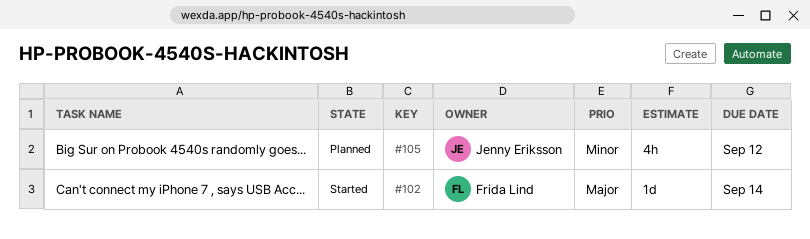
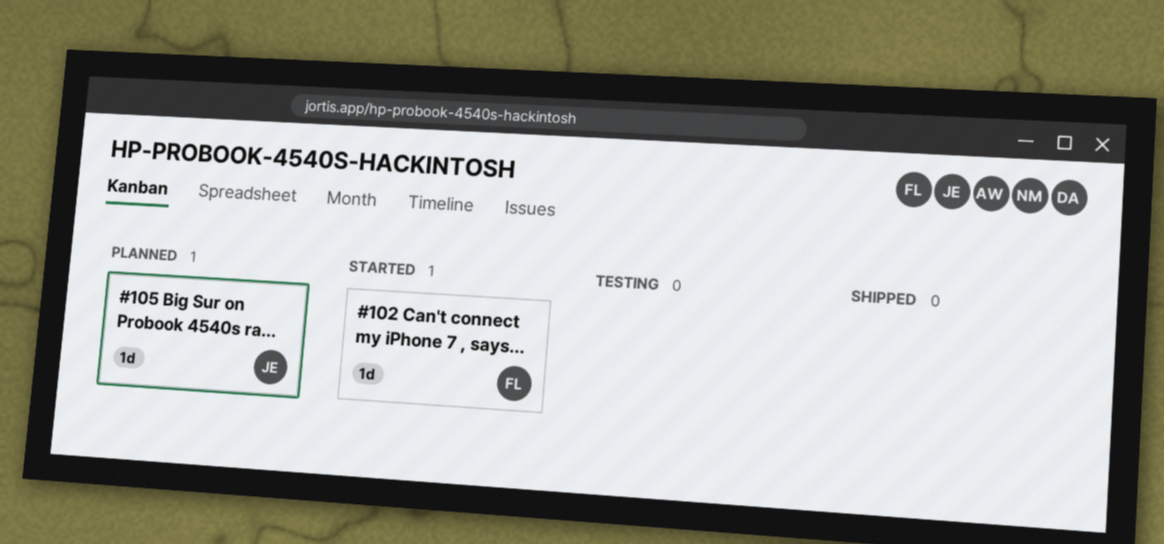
#105, estimate: 4h -> 1d

